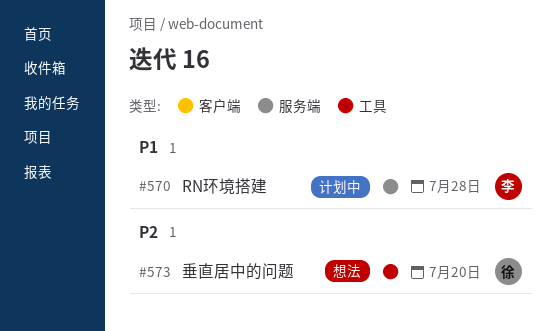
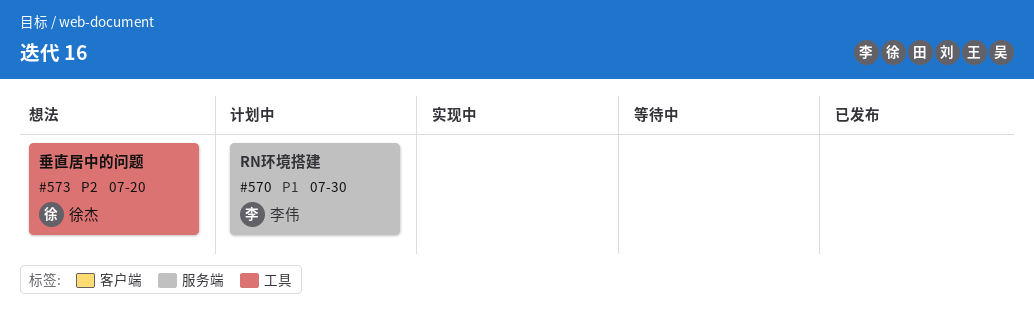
#570, due: Jul 28 -> Jul 30

